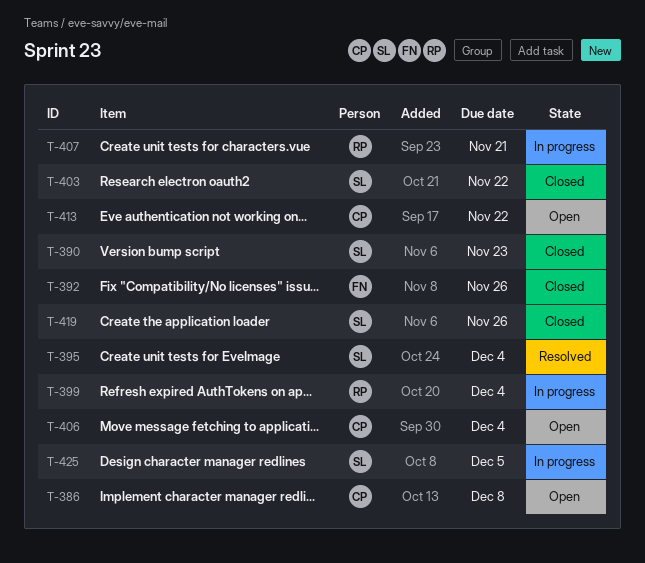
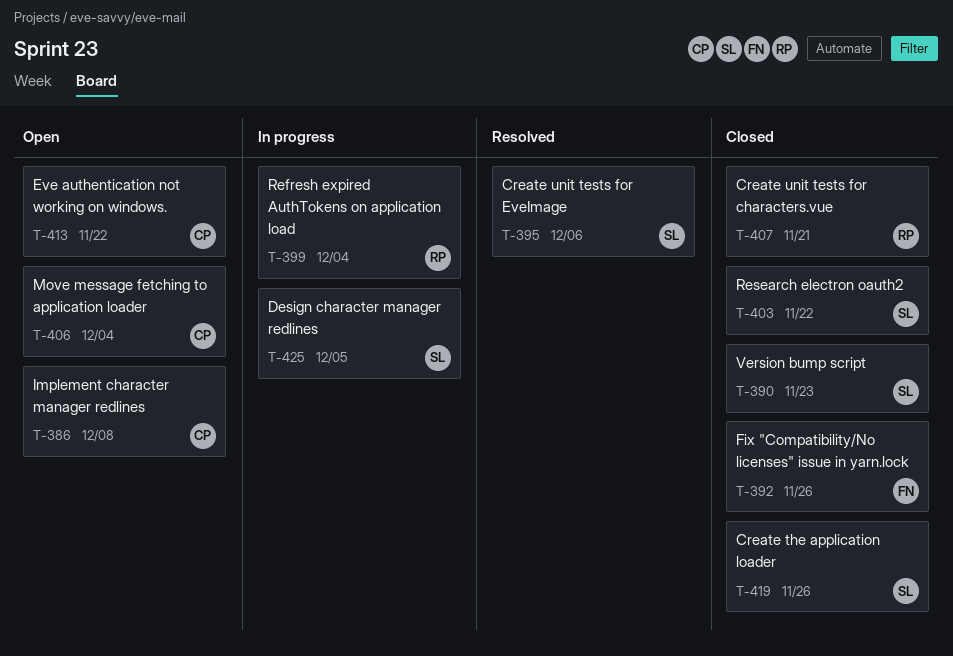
T-395, due: Dec 4 -> Dec 6
T-407, status: In progress -> Closed

